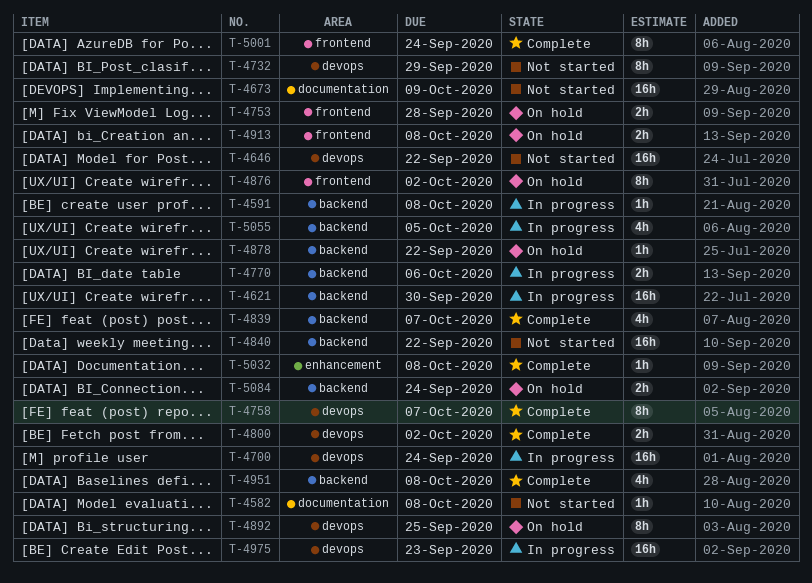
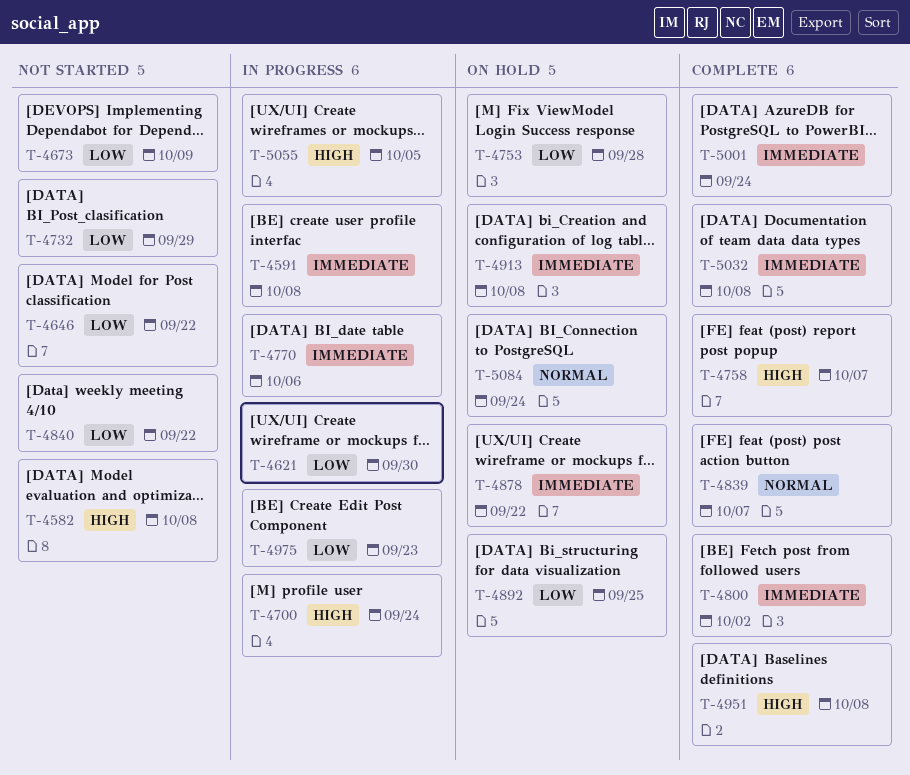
T-4876: present -> none

